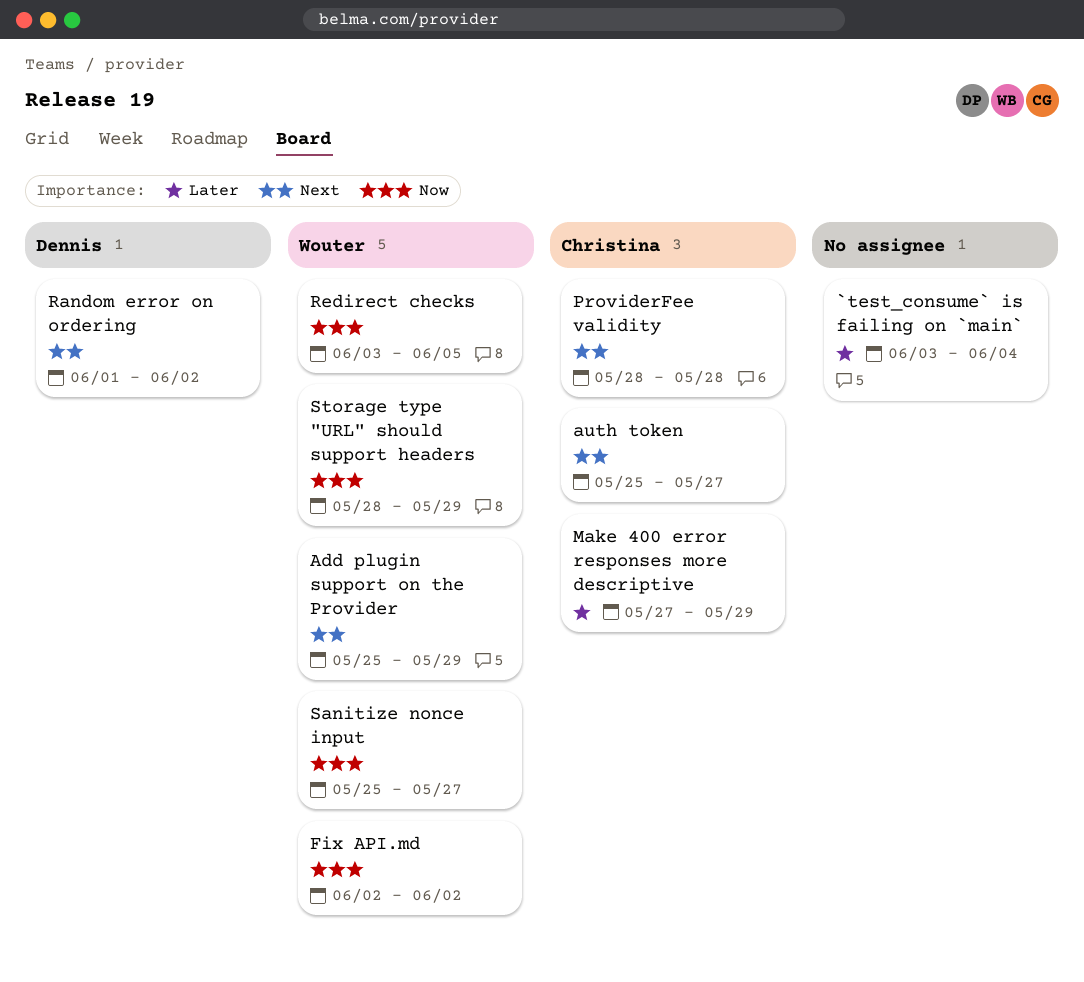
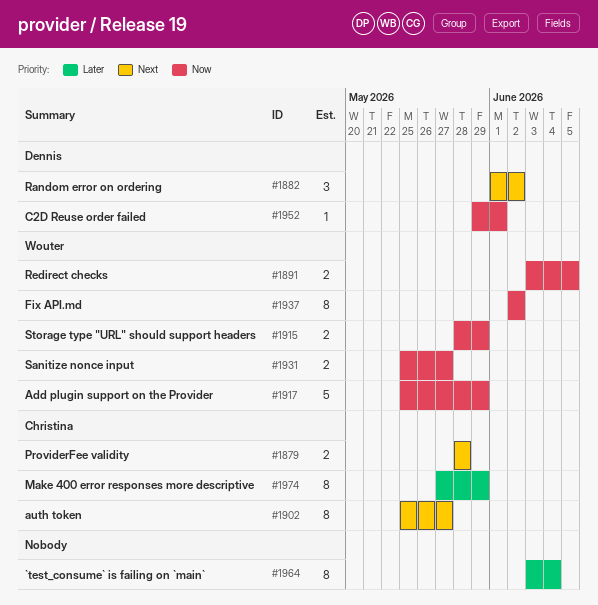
Add plugin support on the Provider, priority: Next -> Now
C2D Reuse order failed: none -> present

